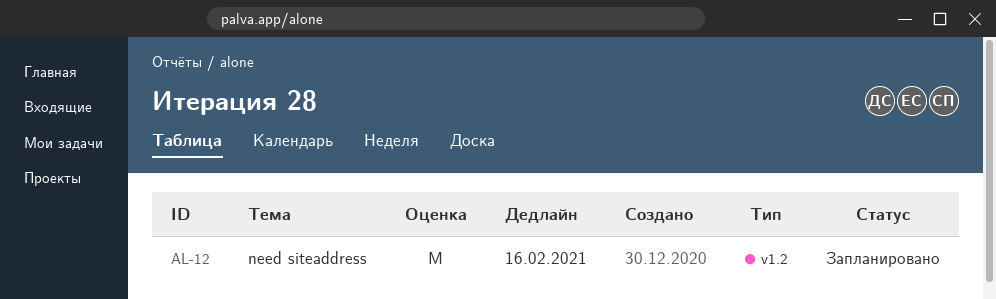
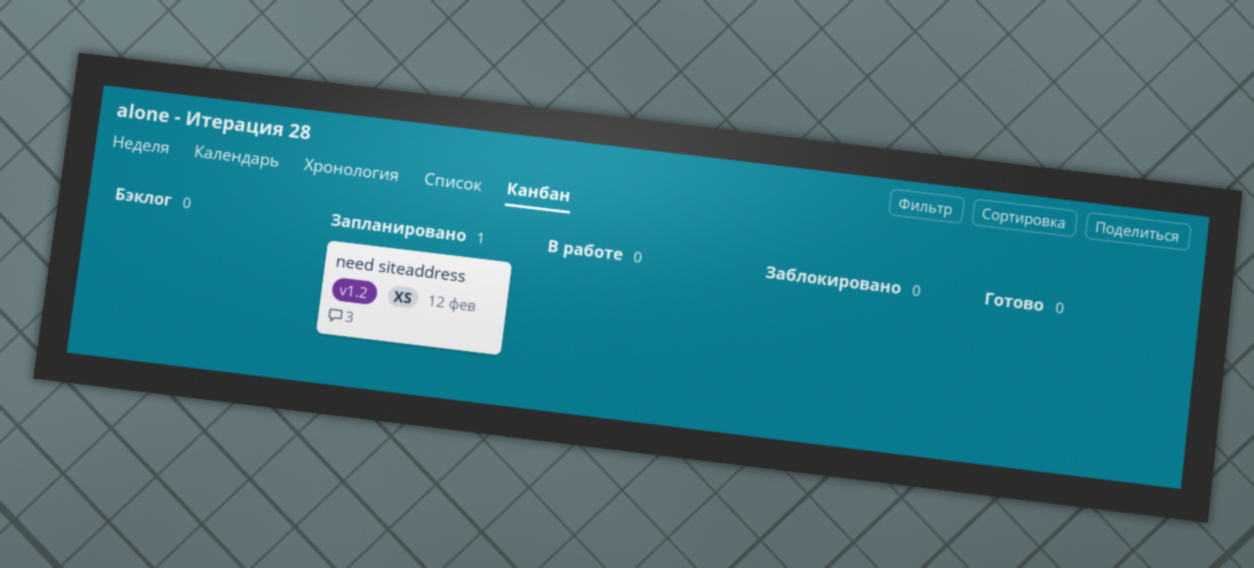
need siteaddress, estimate: M -> XS
need siteaddress, due: Feb 16 -> Feb 12

